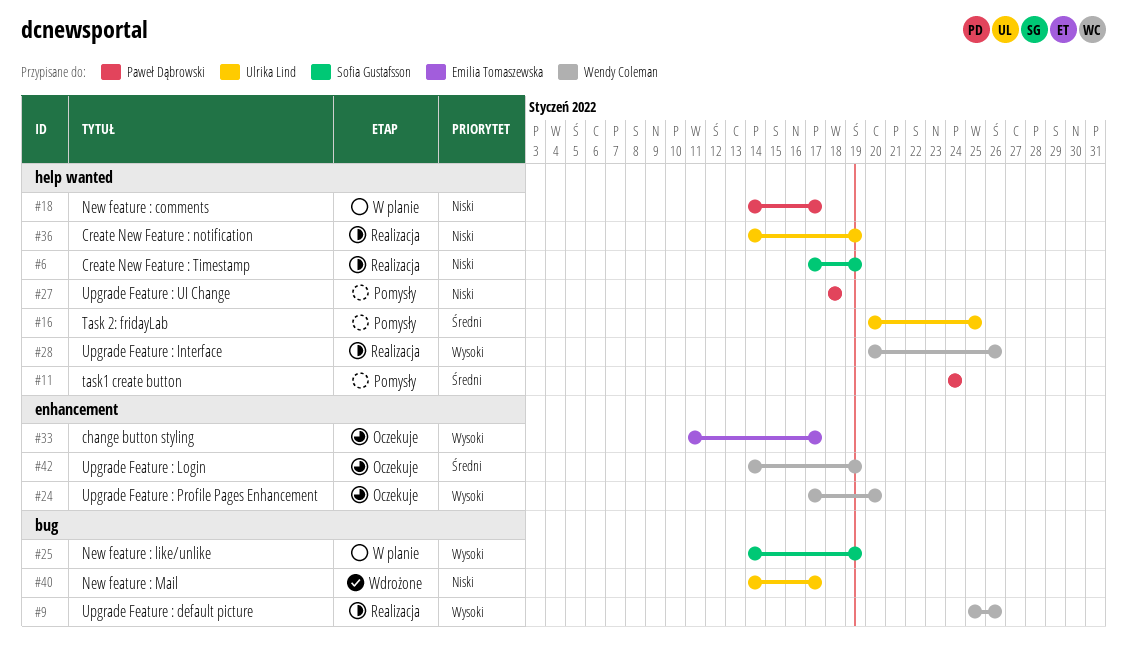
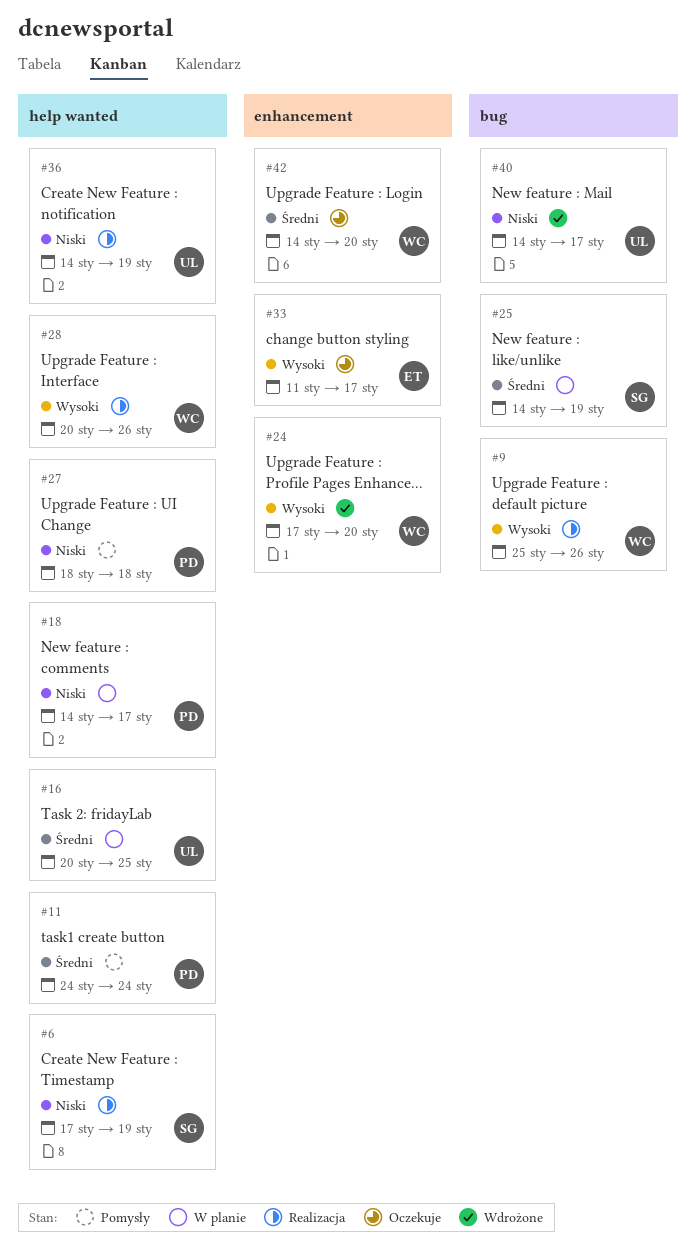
#16, status: Pomysły -> W planie
#24, status: Oczekuje -> Wdrożone
#25, priority: Wysoki -> Średni
#42, due: Jan 19 -> Jan 20

